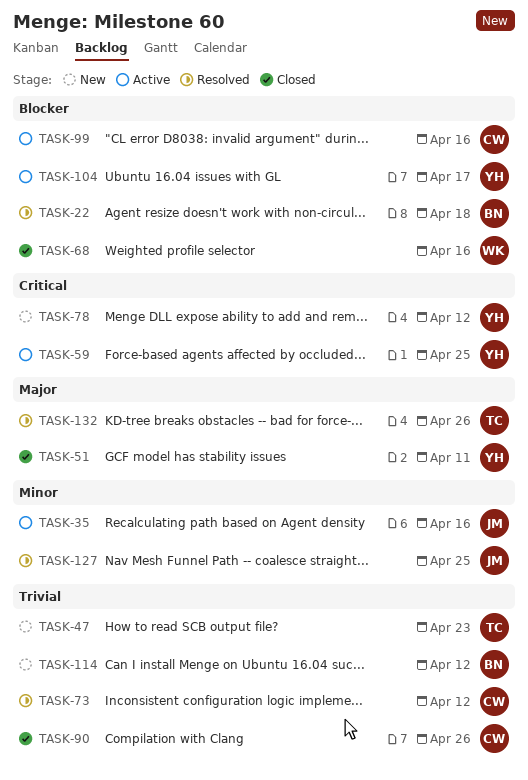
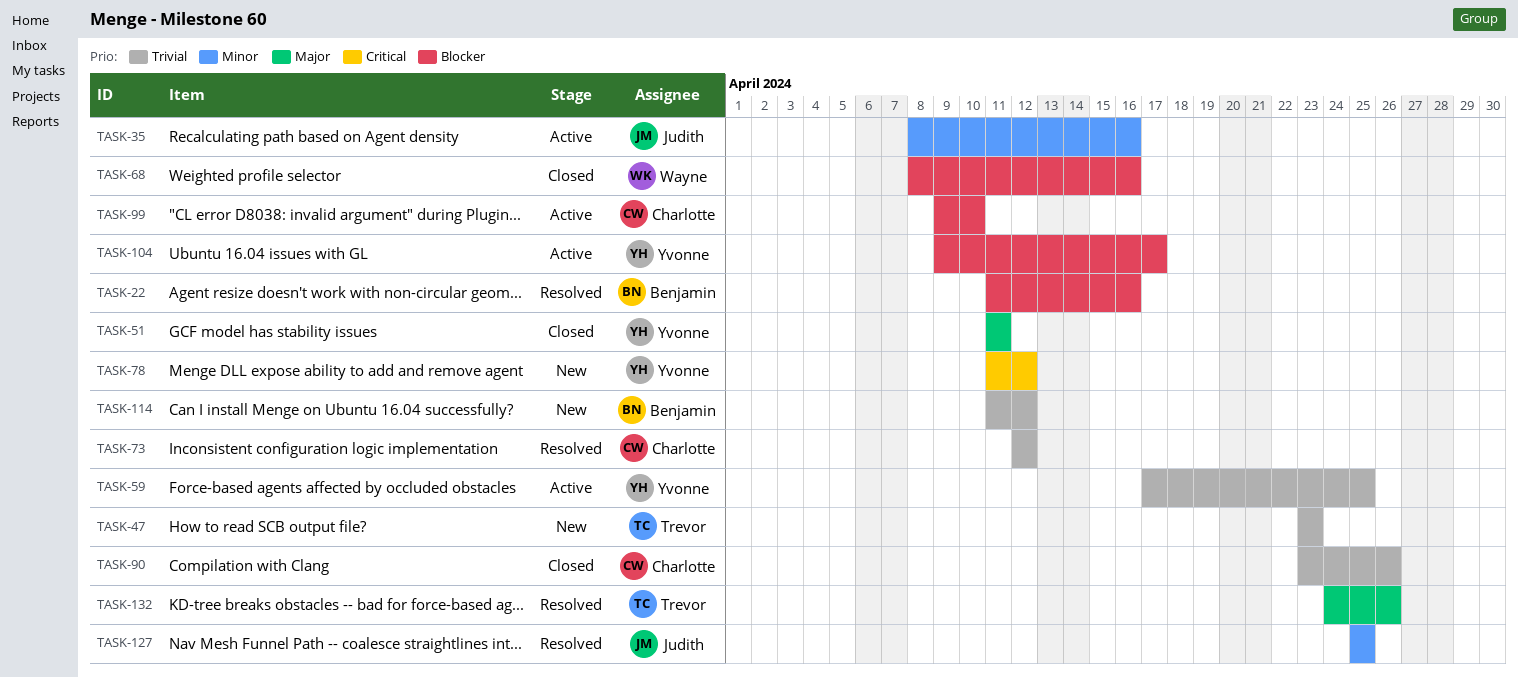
TASK-22, due: Apr 18 -> Apr 16
TASK-59, priority: Critical -> Trivial
TASK-99, due: Apr 16 -> Apr 10

